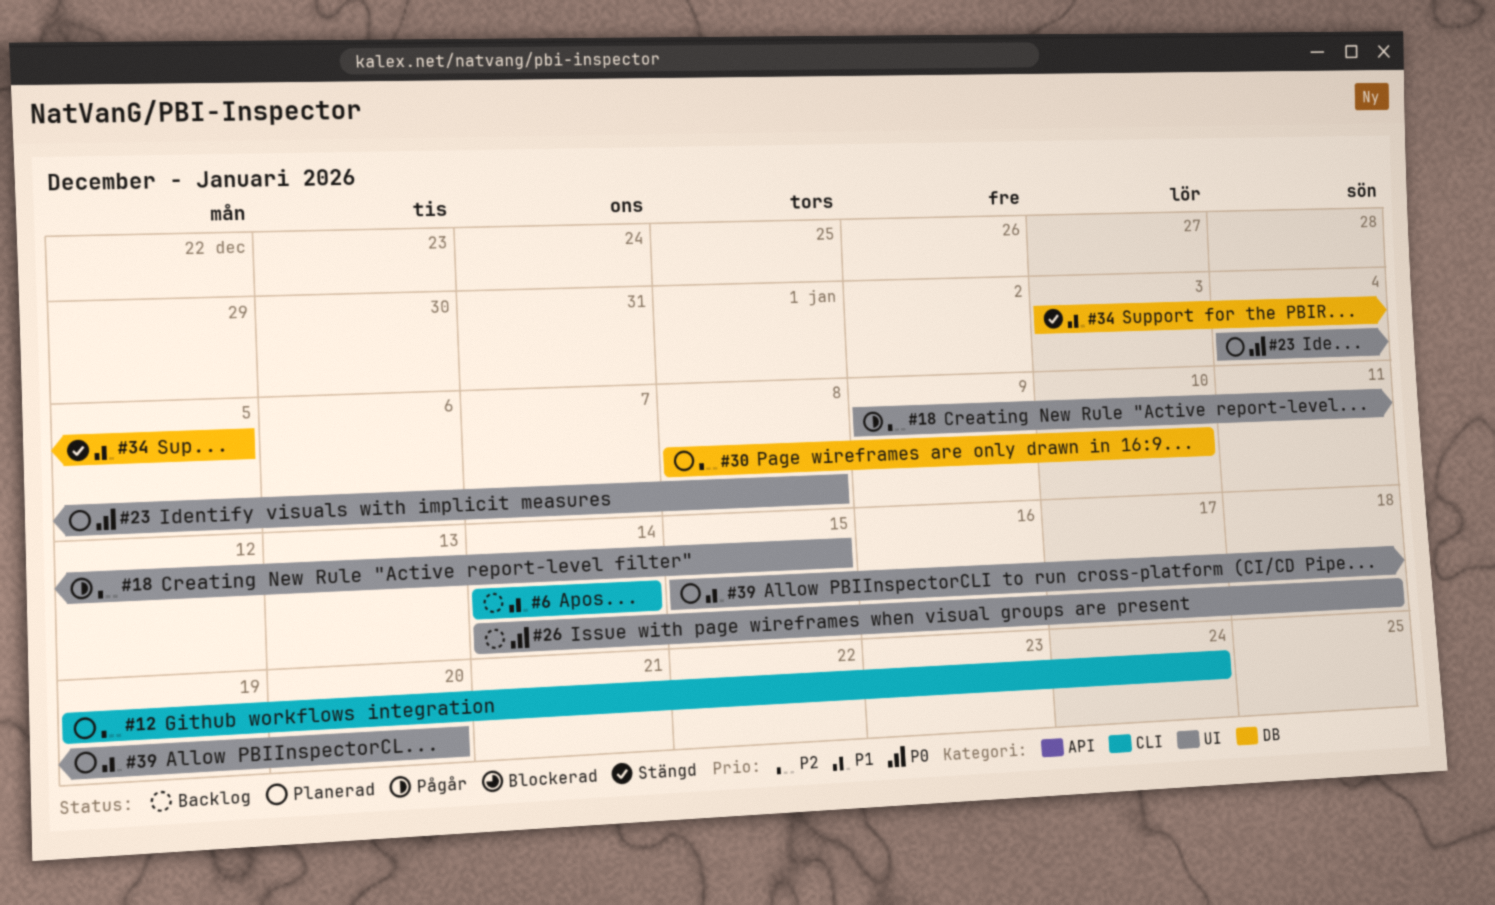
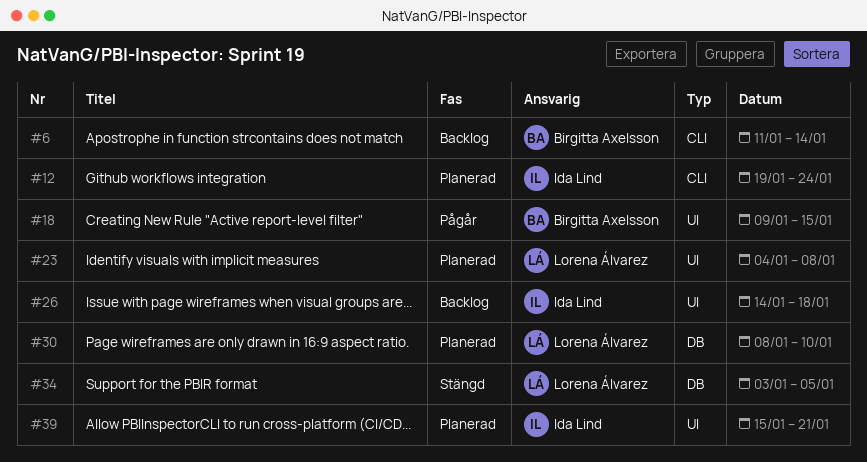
#6, start: Jan 14 -> Jan 11
#39, due: Jan 20 -> Jan 21

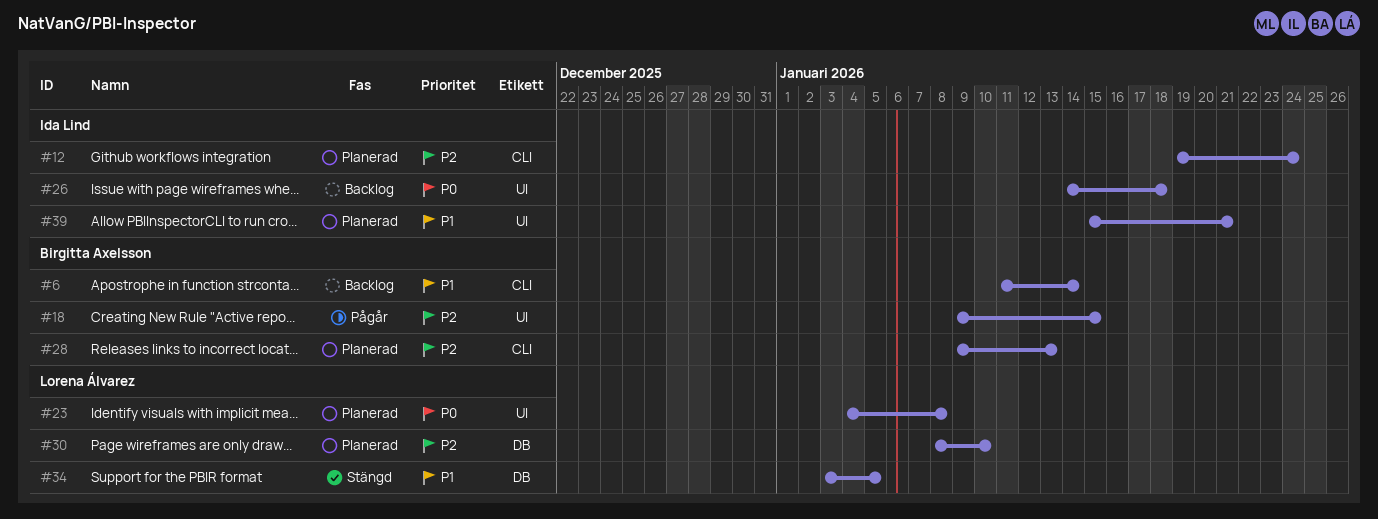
#28: none -> present

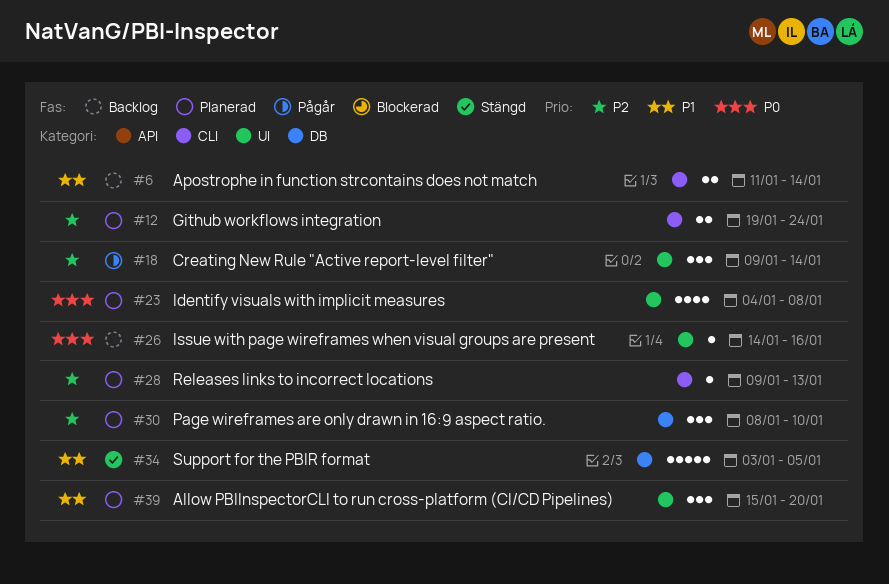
#18, due: Jan 15 -> Jan 14
#26, due: Jan 18 -> Jan 16
#39, due: Jan 21 -> Jan 20

